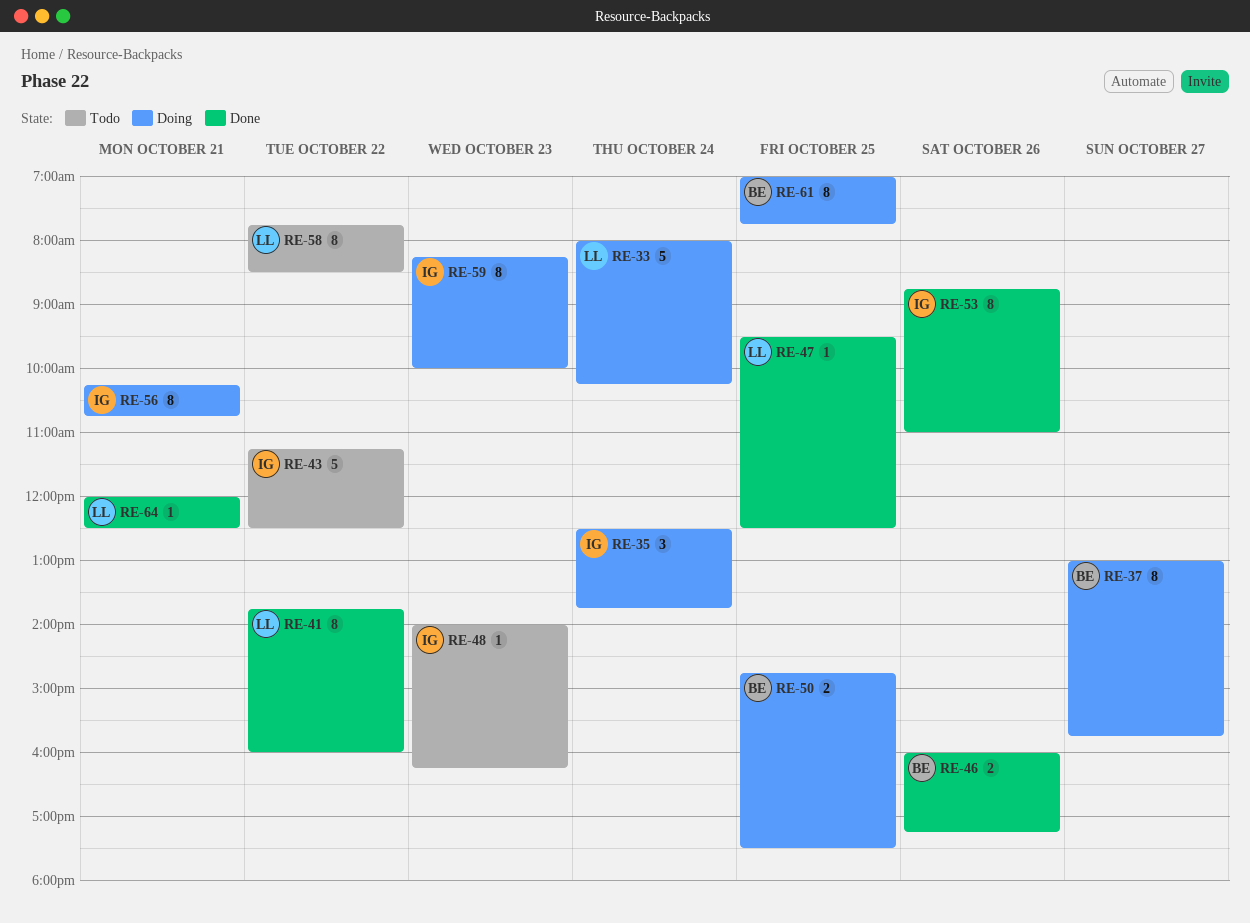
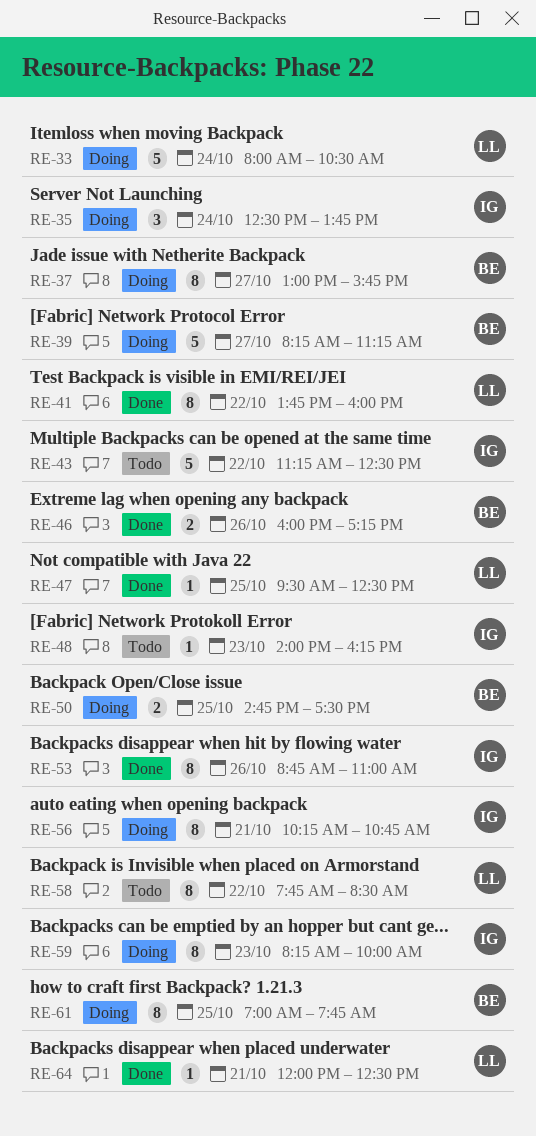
RE-33, ends: 10:15 -> 10:30
RE-39: none -> present

